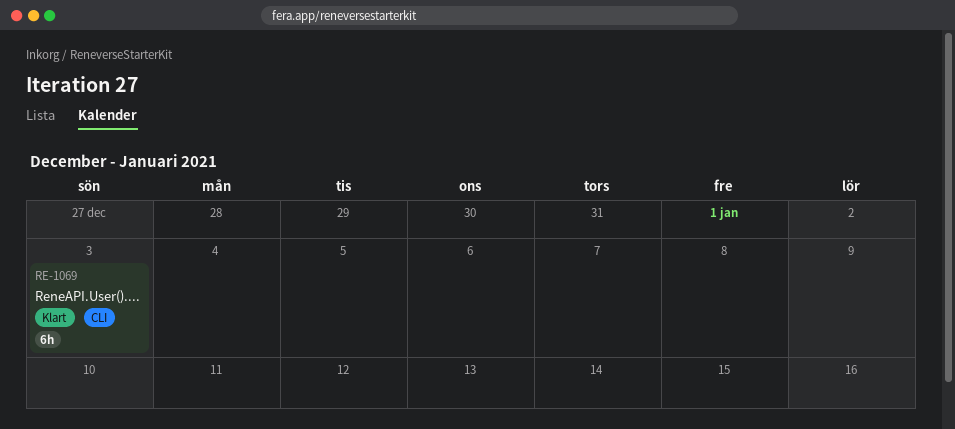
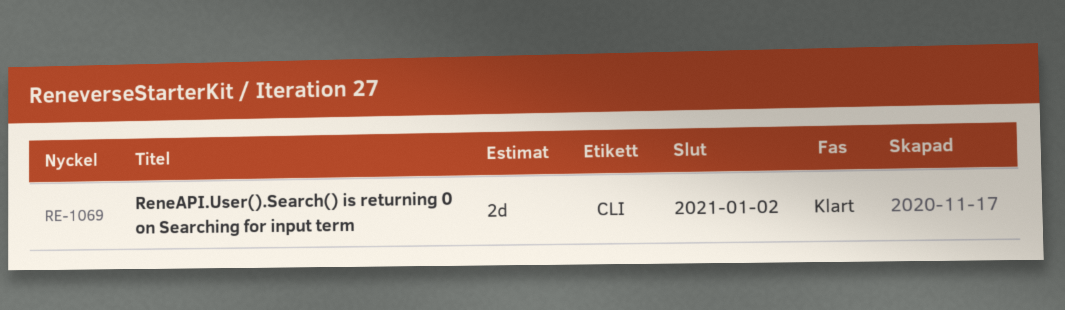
RE-1069, estimate: 6h -> 2d
RE-1069, due: Jan 3 -> Jan 2

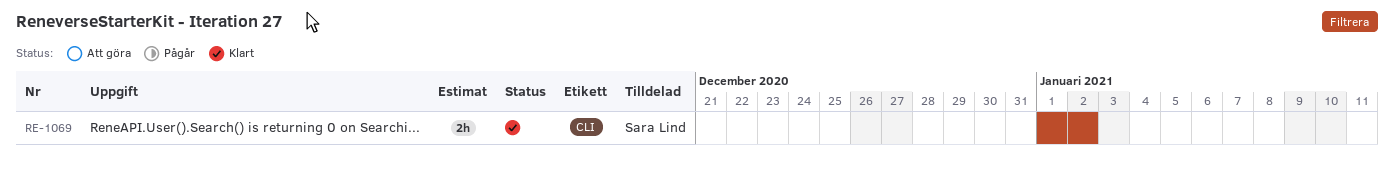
RE-1069, estimate: 2d -> 2h

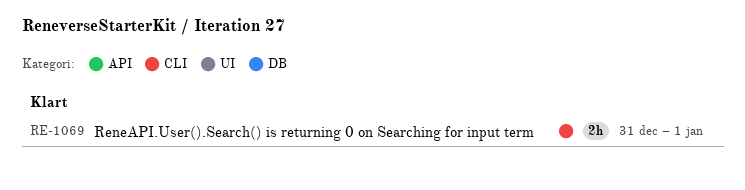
RE-1069, start: Jan 1 -> Dec 31
RE-1069, due: Jan 2 -> Jan 1

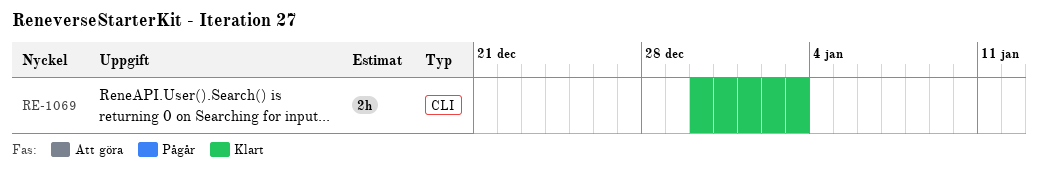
RE-1069, start: Dec 31 -> Dec 30
RE-1069, due: Jan 1 -> Jan 3

